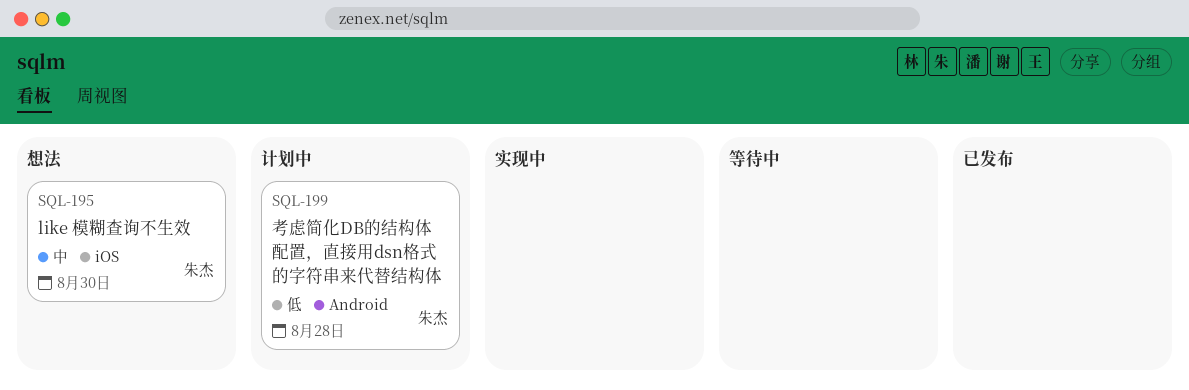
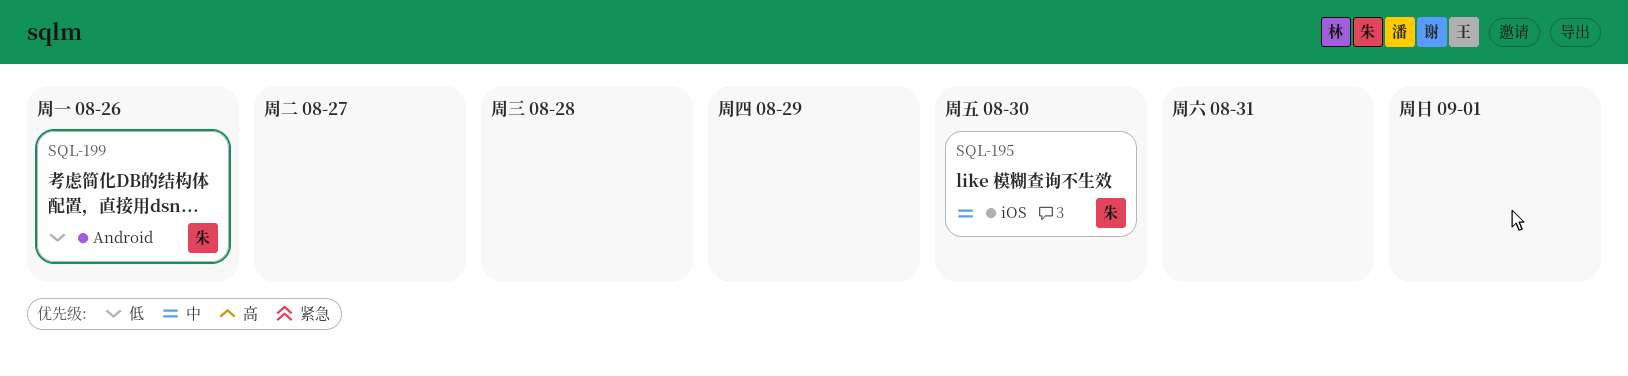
SQL-199, due: Aug 28 -> Aug 26

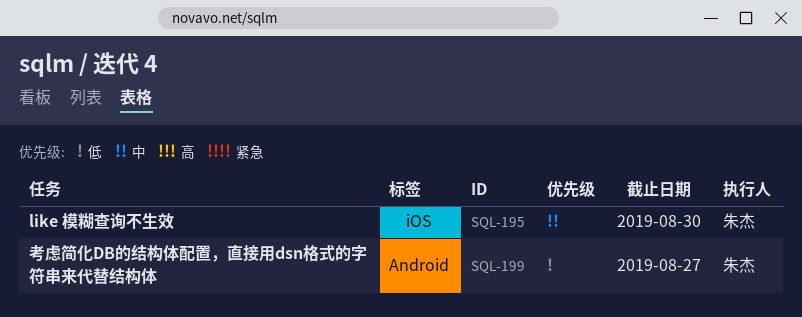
SQL-199, due: Aug 26 -> Aug 27

